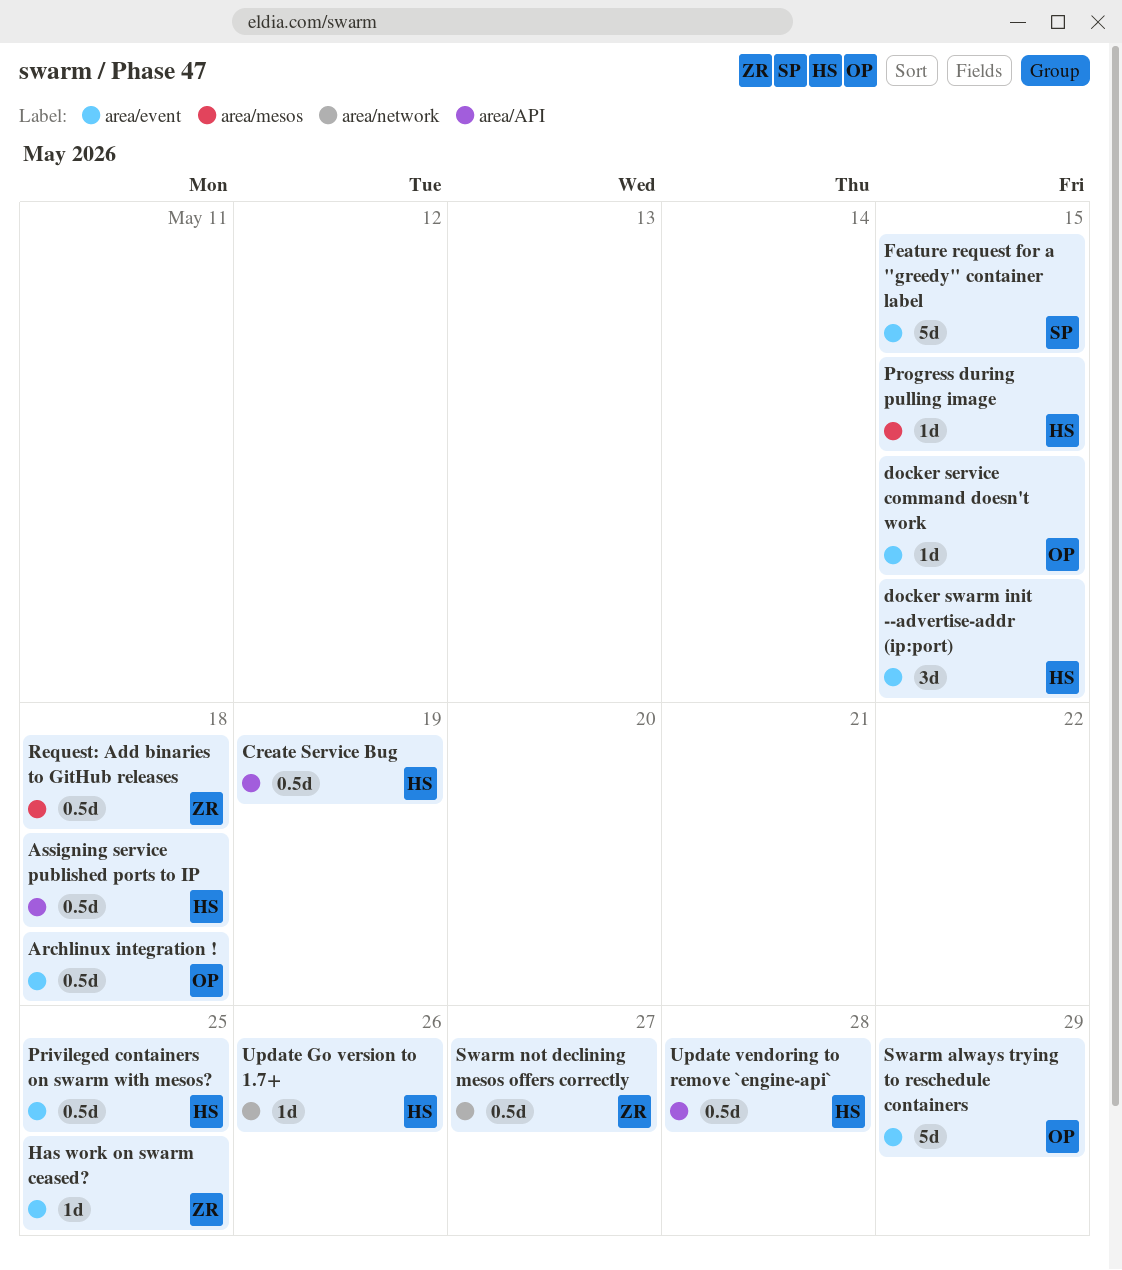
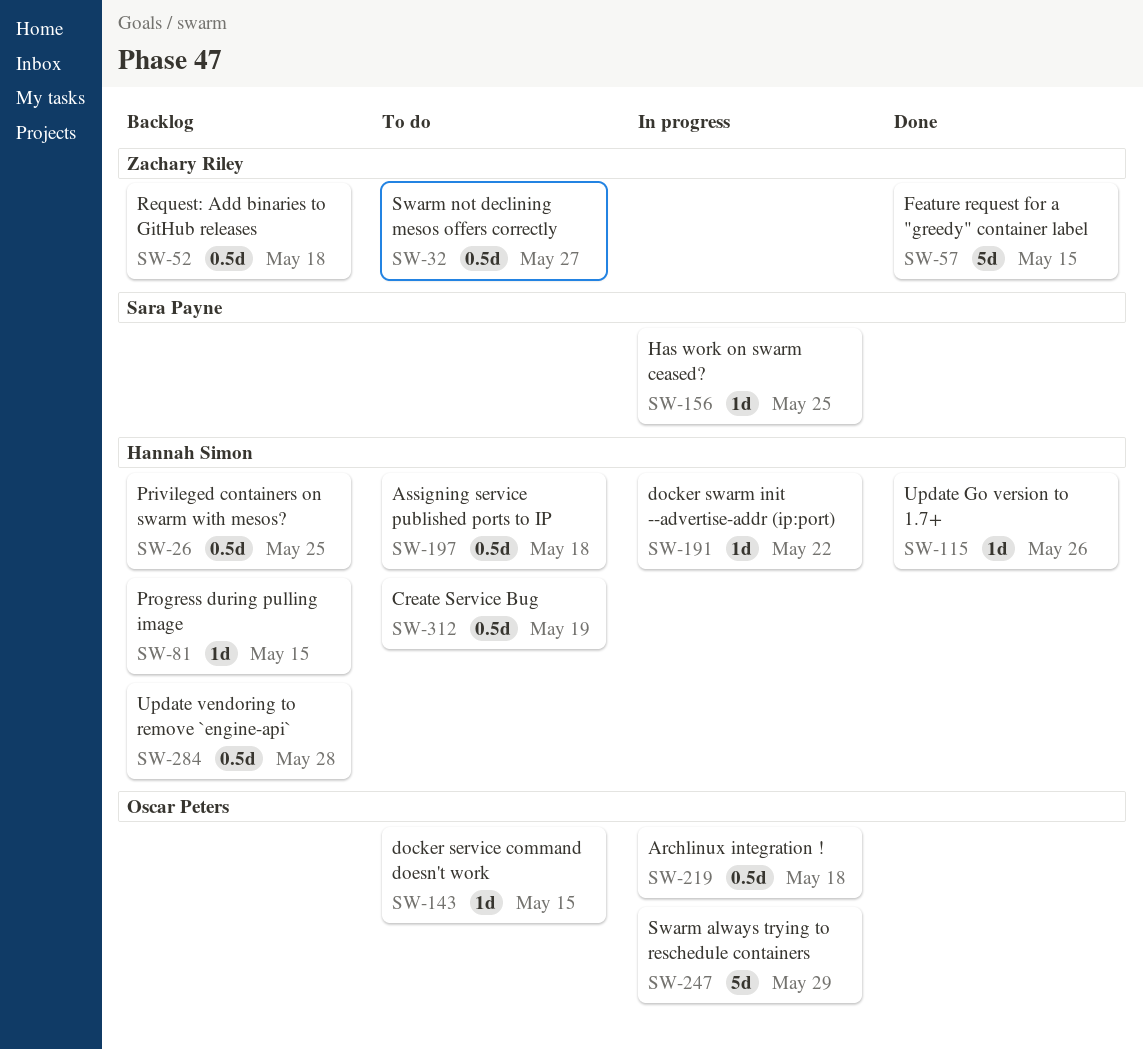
docker swarm init --advertise-addr (ip:port), estimate: 3d -> 1d
docker swarm init --advertise-addr (ip:port), due: May 15 -> May 22
Feature request for a "greedy" container label, owner: Sara Payne -> Zachary Riley
Has work on swarm ceased?, owner: Zachary Riley -> Sara Payne

